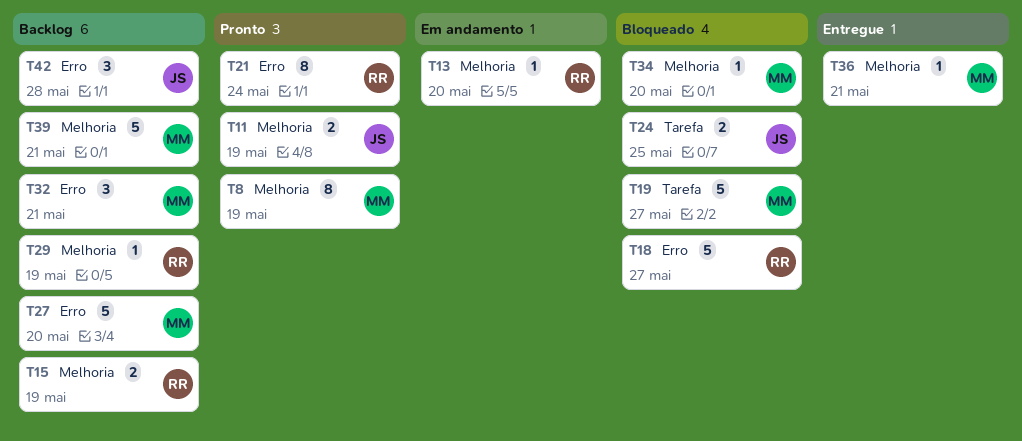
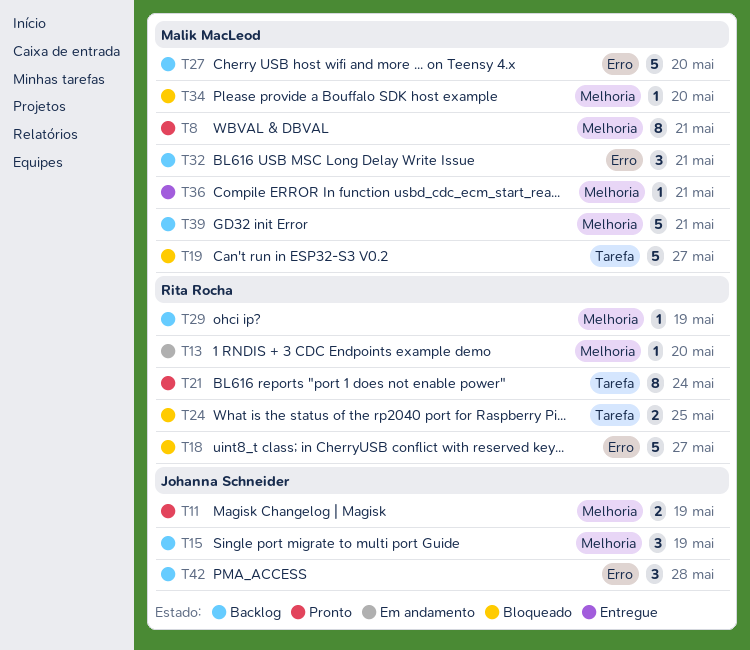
T8, due: May 19 -> May 21
T15, owner: Rita Rocha -> Johanna Schneider
T15, estimate: 2 -> 3
T21, label: Erro -> Tarefa
T24, owner: Johanna Schneider -> Rita Rocha

